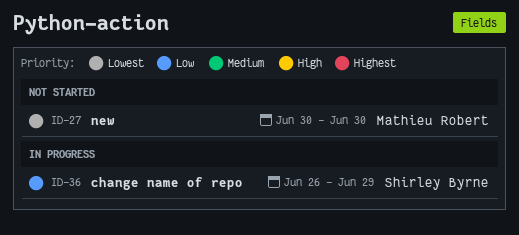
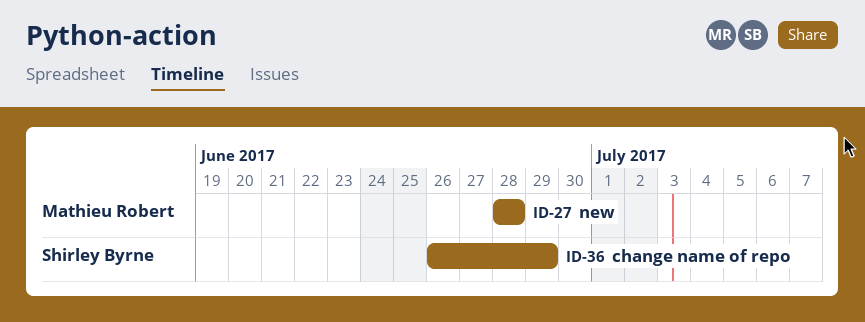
ID-27, start: Jun 30 -> Jun 28
ID-27, due: Jun 30 -> Jun 28

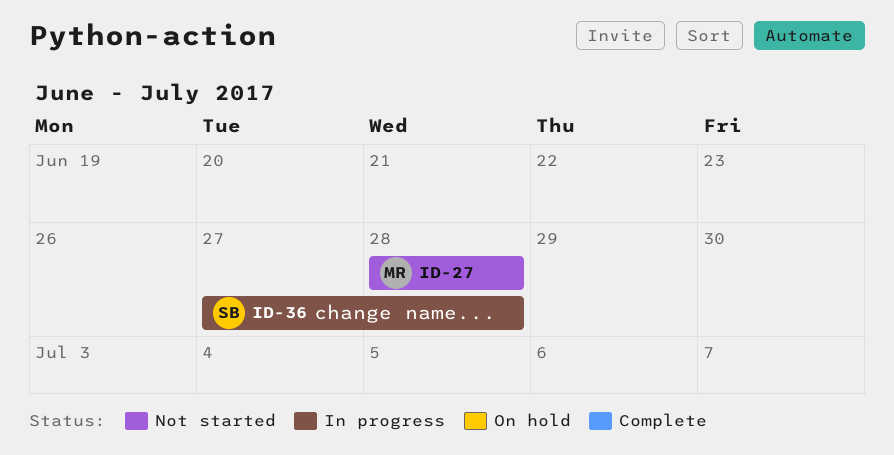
ID-36, start: Jun 26 -> Jun 27
ID-36, due: Jun 29 -> Jun 28

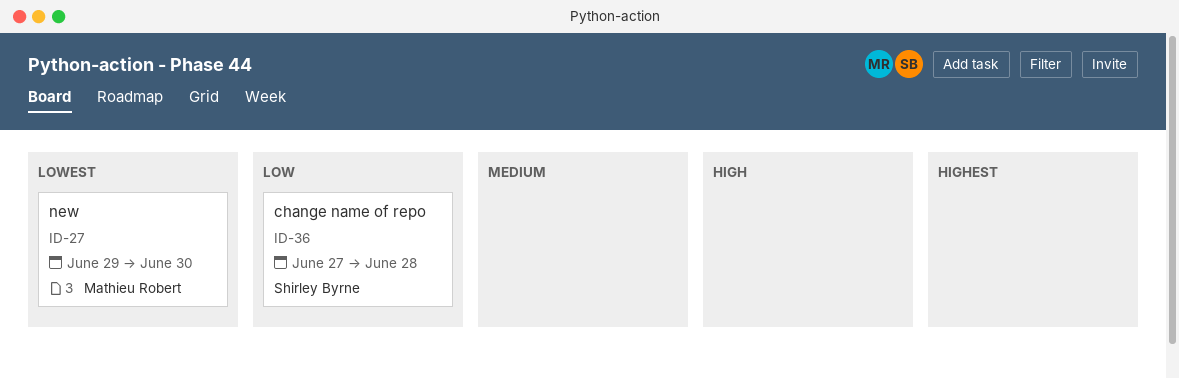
ID-27, start: Jun 28 -> Jun 29
ID-27, due: Jun 28 -> Jun 30

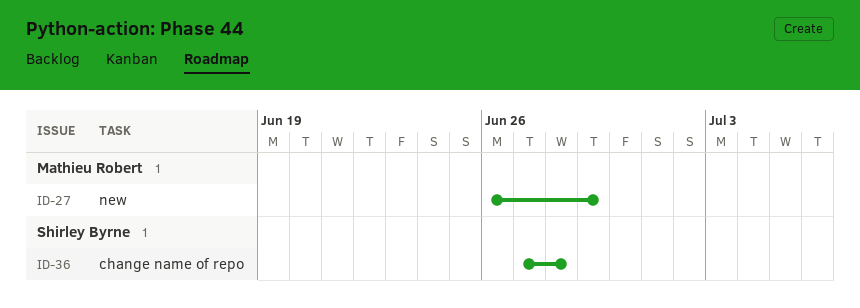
ID-27, start: Jun 29 -> Jun 26
ID-27, due: Jun 30 -> Jun 29

